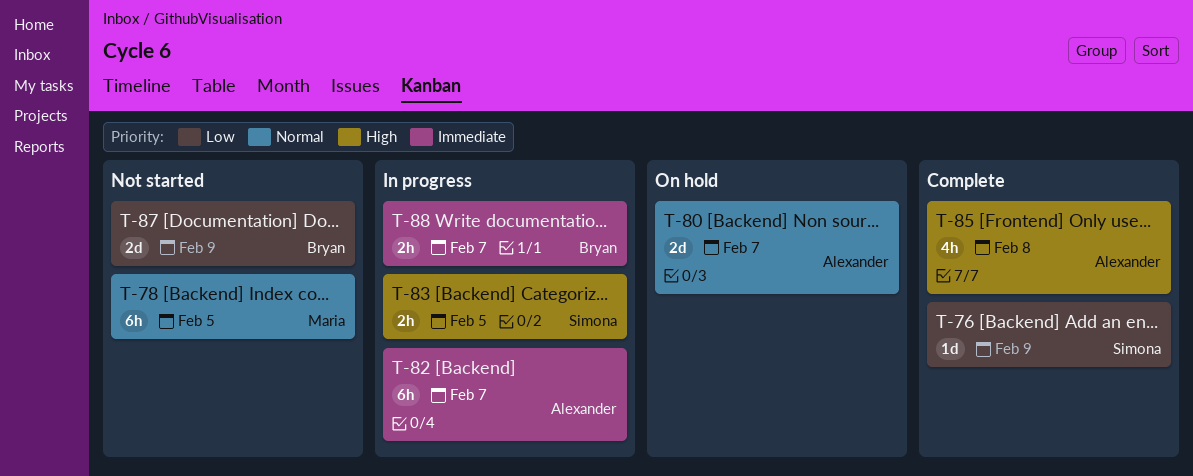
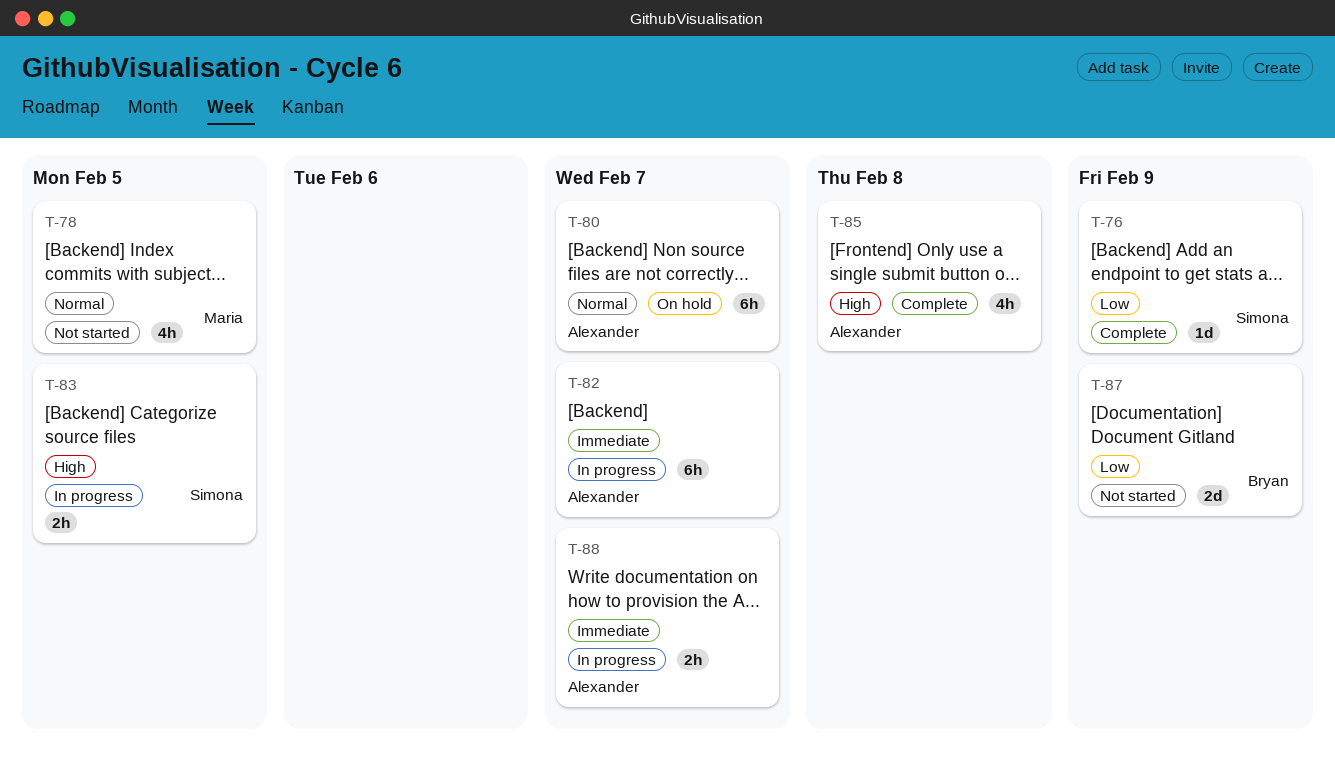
T-78, estimate: 6h -> 4h
T-80, estimate: 2d -> 6h
T-88, owner: Bryan -> Alexander

